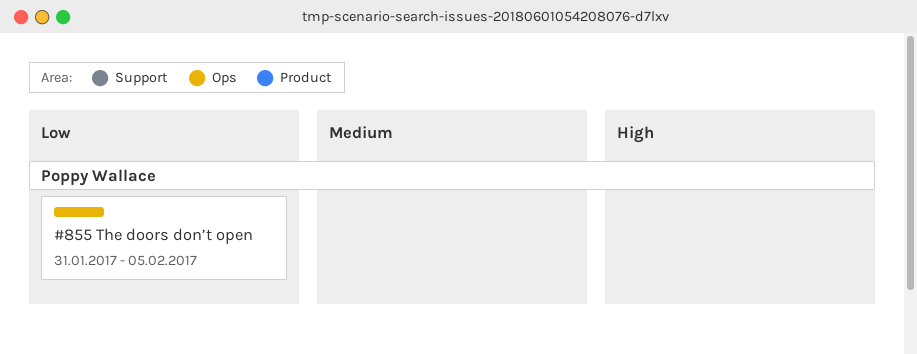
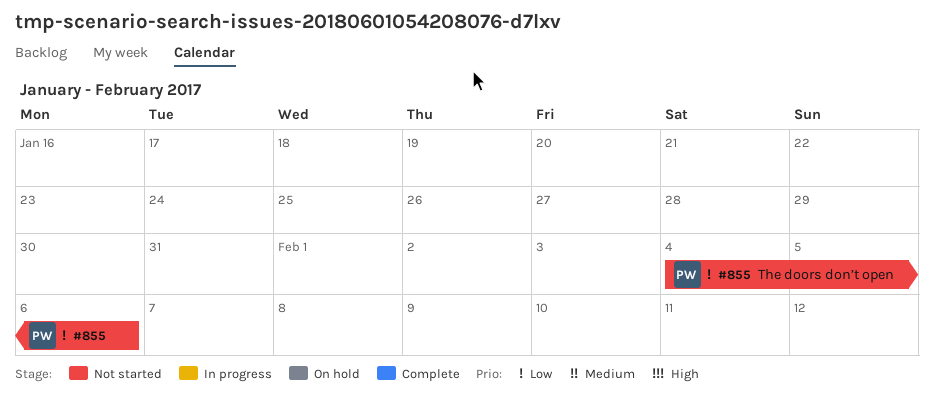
#855, start: Jan 31 -> Feb 4
#855, due: Feb 5 -> Feb 6

